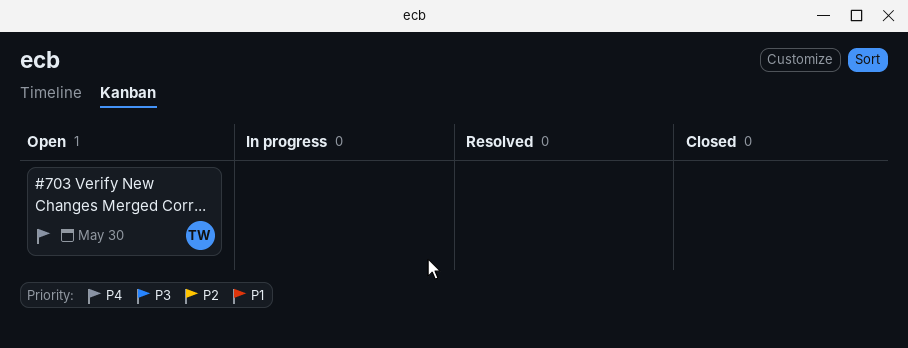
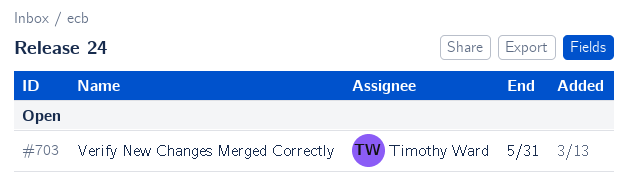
#703, due: May 30 -> May 31

